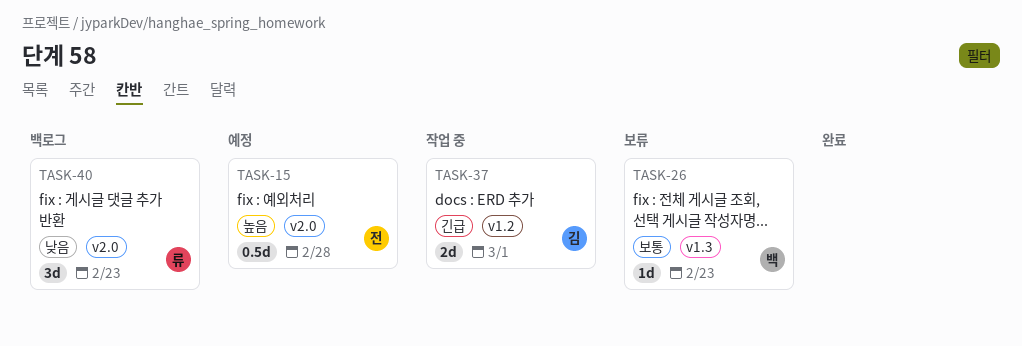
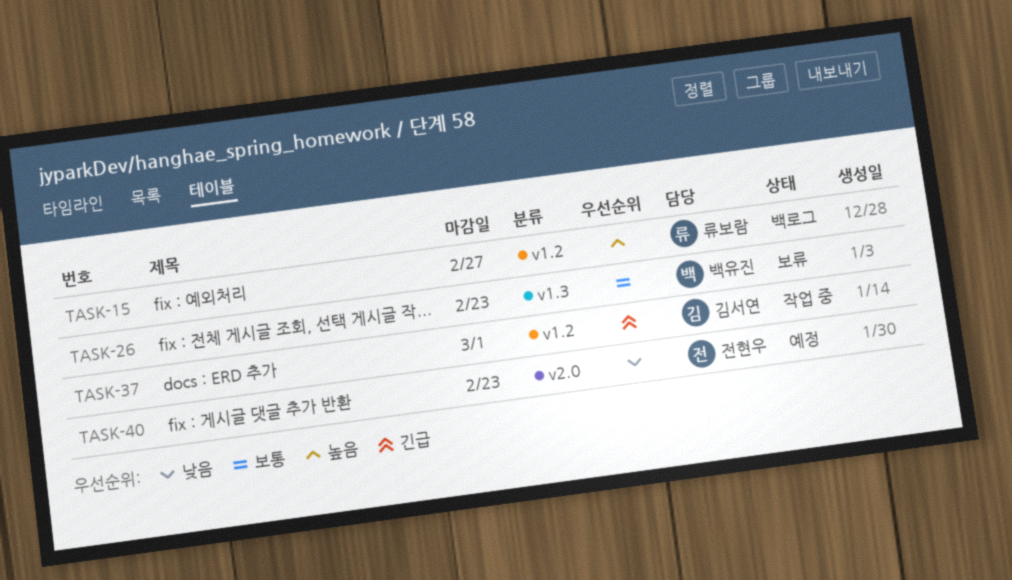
TASK-15, status: 예정 -> 백로그
TASK-15, owner: 전현우 -> 류보람
TASK-15, label: v2.0 -> v1.2
TASK-15, due: Feb 28 -> Feb 27
TASK-40, status: 백로그 -> 예정
TASK-40, owner: 류보람 -> 전현우

